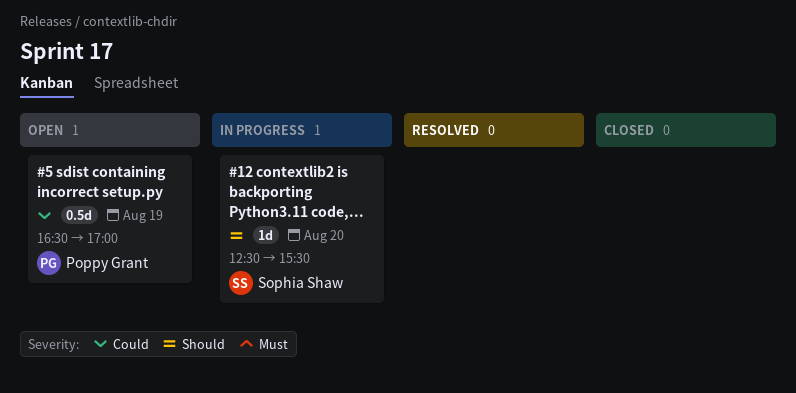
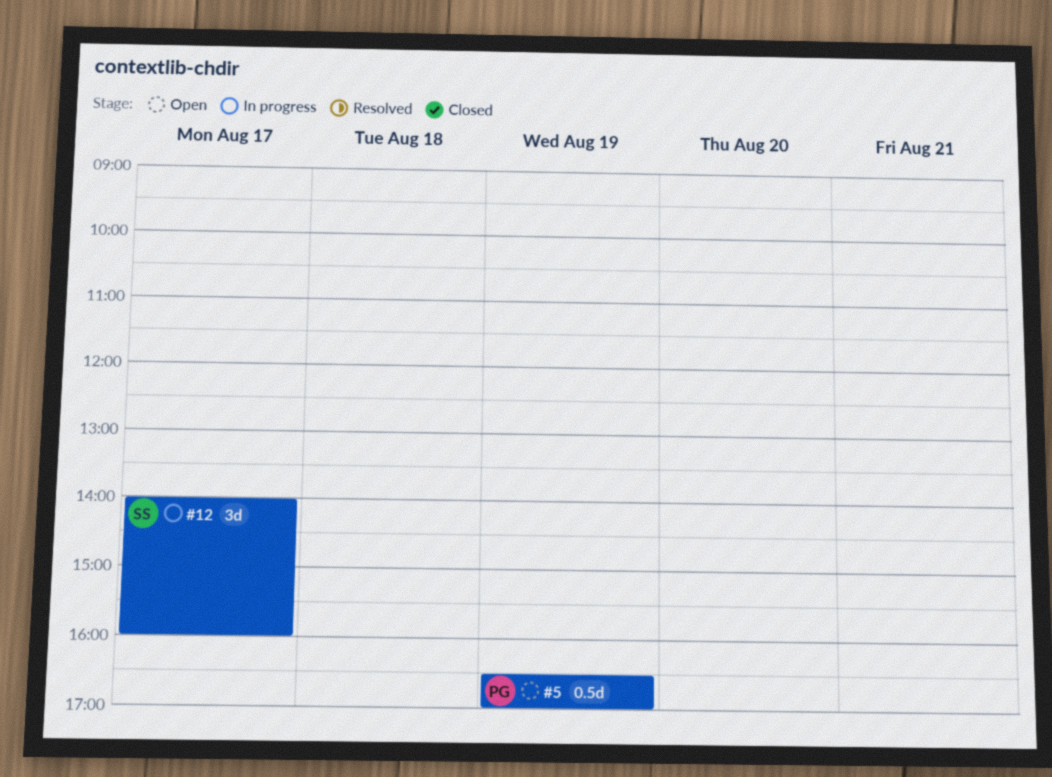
#12, estimate: 1d -> 3d
#12, day: Aug 20 -> Aug 17
#12, begins: 12:30 -> 14:00
#12, ends: 15:30 -> 16:00

